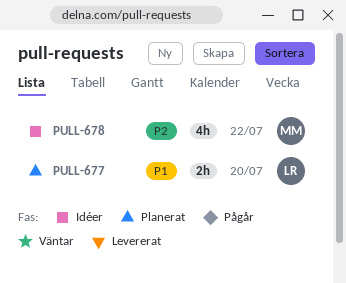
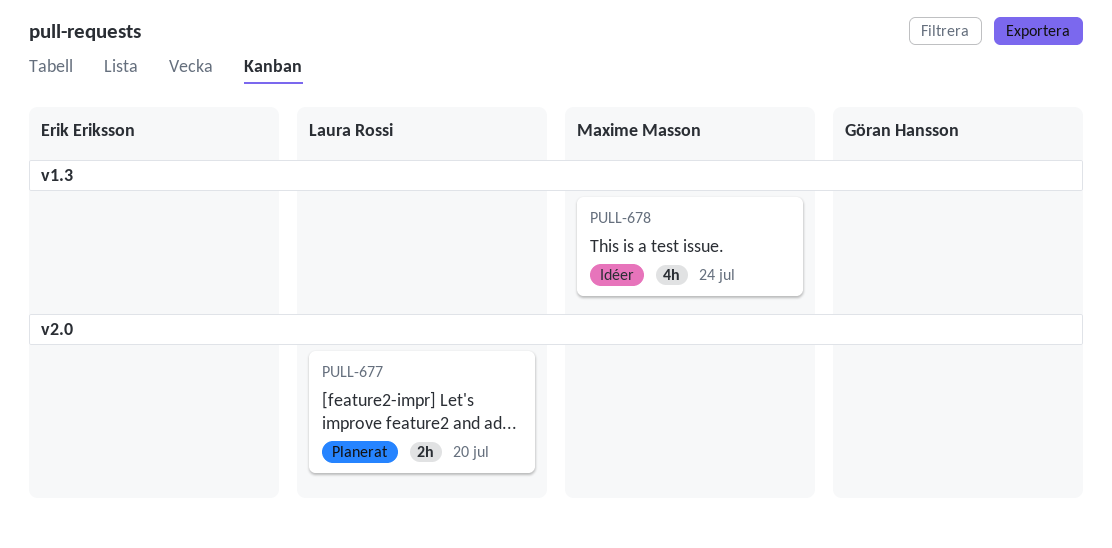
PULL-678, due: Jul 22 -> Jul 24

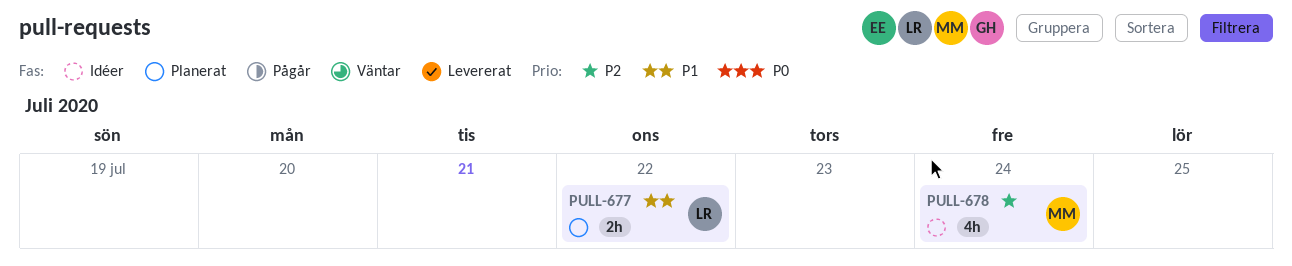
PULL-677, due: Jul 20 -> Jul 22

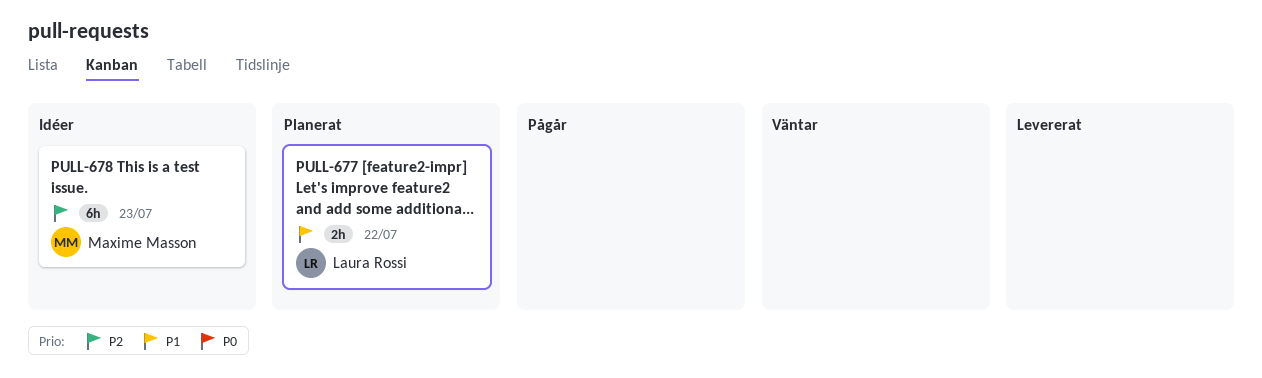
PULL-678, estimate: 4h -> 6h
PULL-678, due: Jul 24 -> Jul 23

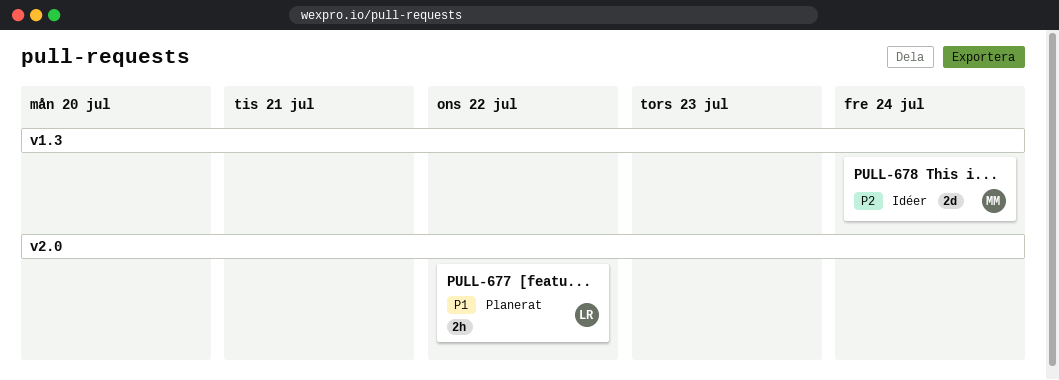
PULL-678, estimate: 6h -> 2d
PULL-678, due: Jul 23 -> Jul 24

